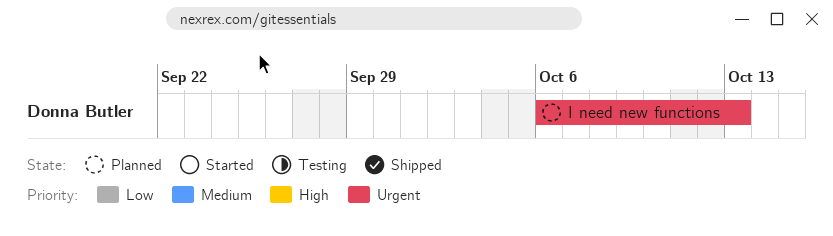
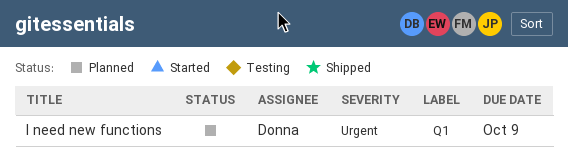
I need new functions, due: Oct 13 -> Oct 9

